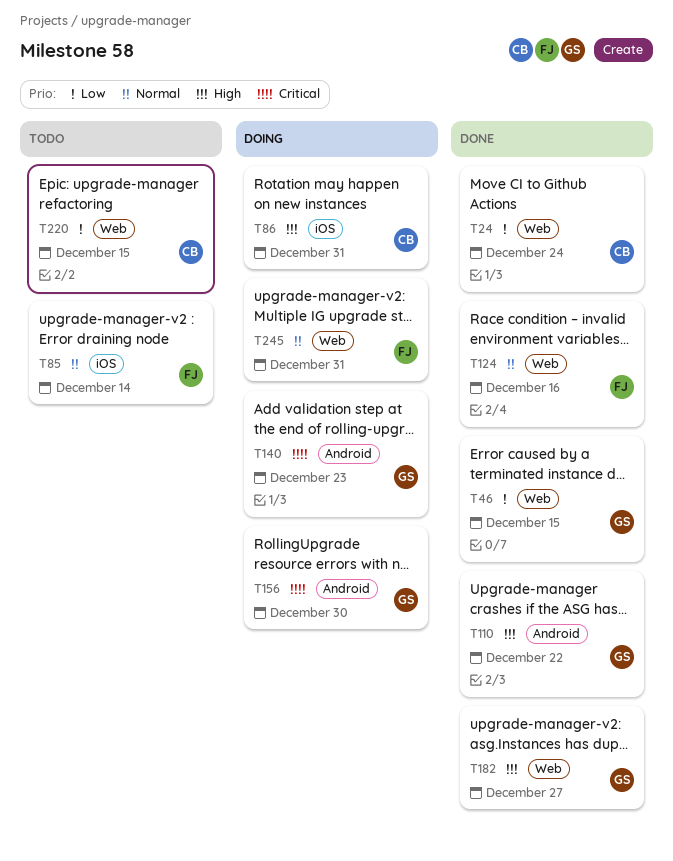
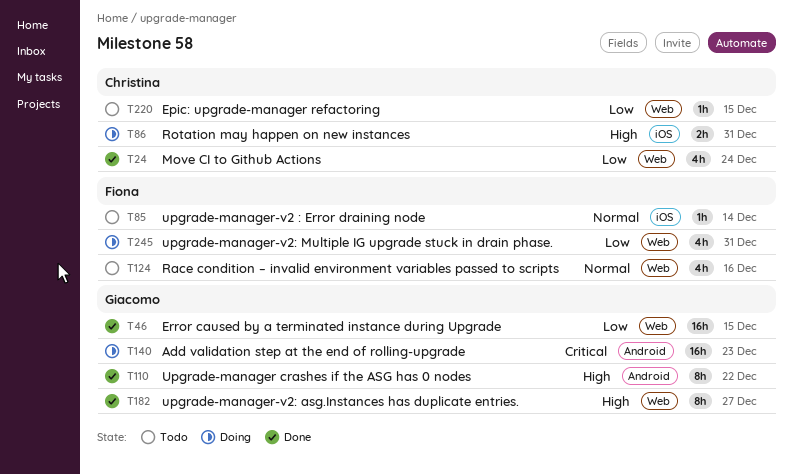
T124, status: Done -> Todo
T156: present -> none
T245, priority: Normal -> Low

